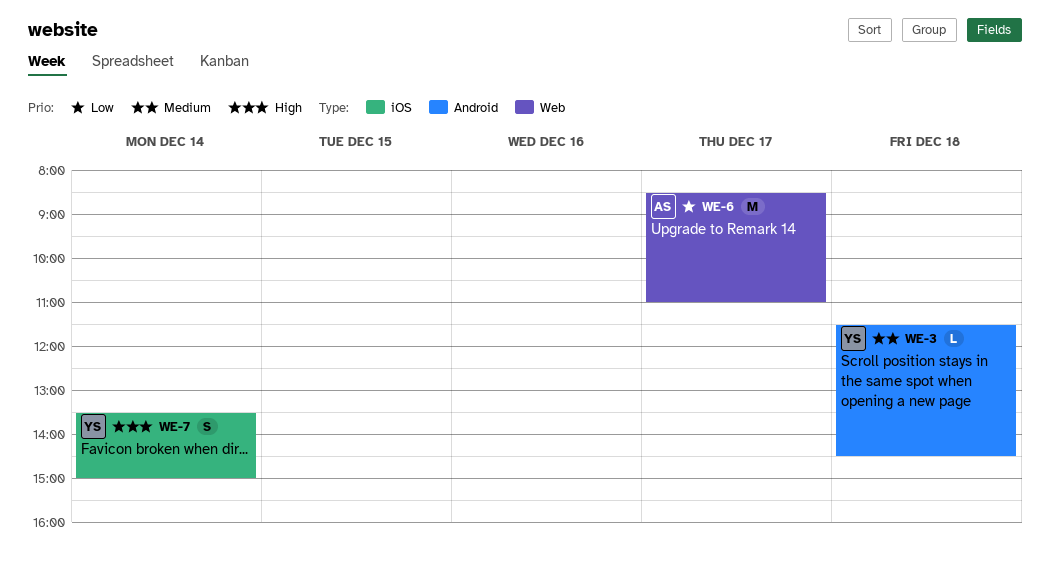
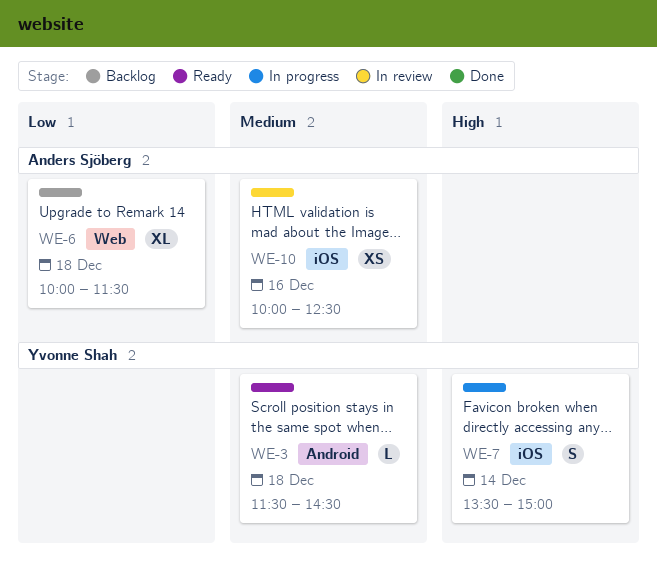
WE-6, estimate: M -> XL
WE-6, day: Dec 17 -> Dec 18
WE-6, begins: 08:30 -> 10:00
WE-6, ends: 11:00 -> 11:30
WE-10: none -> present

